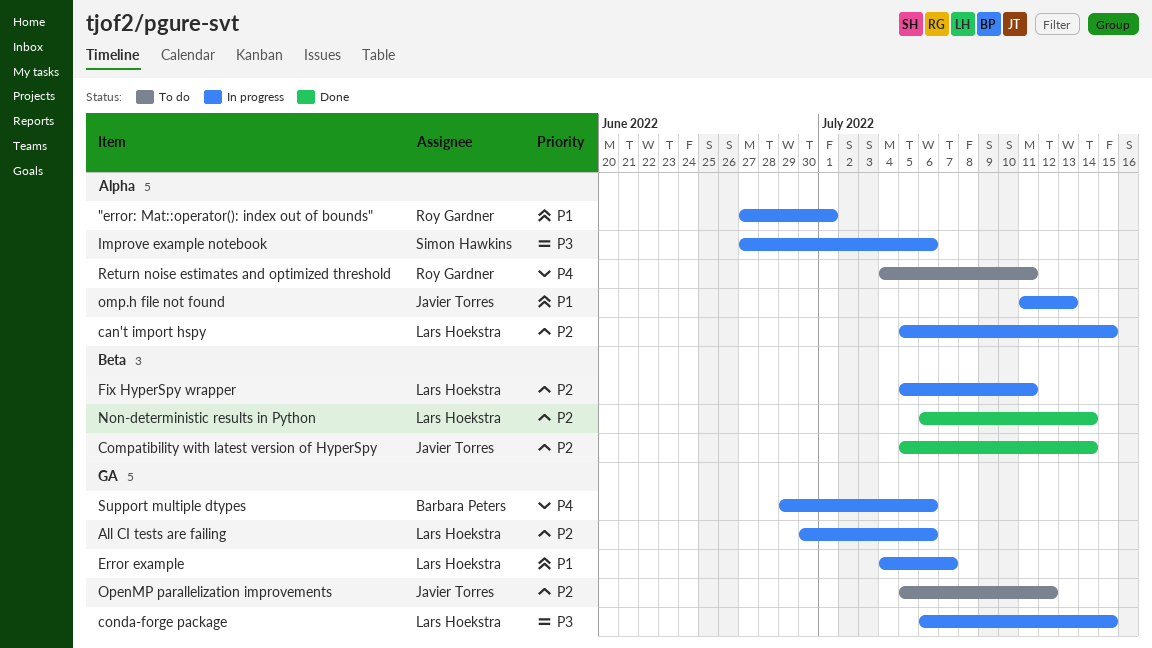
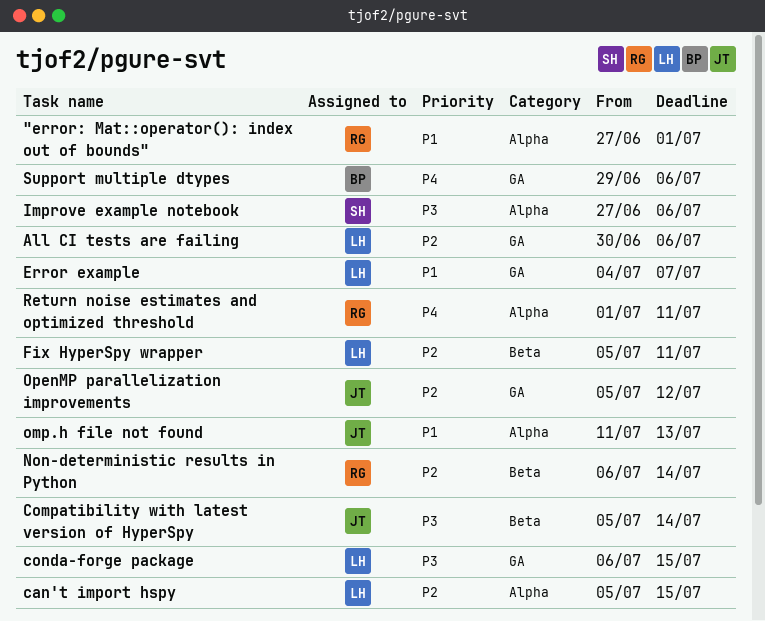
Compatibility with latest version of HyperSpy, priority: P2 -> P3
Non-deterministic results in Python, owner: Lars Hoekstra -> Roy Gardner
Return noise estimates and optimized threshold, start: Jul 4 -> Jul 1

